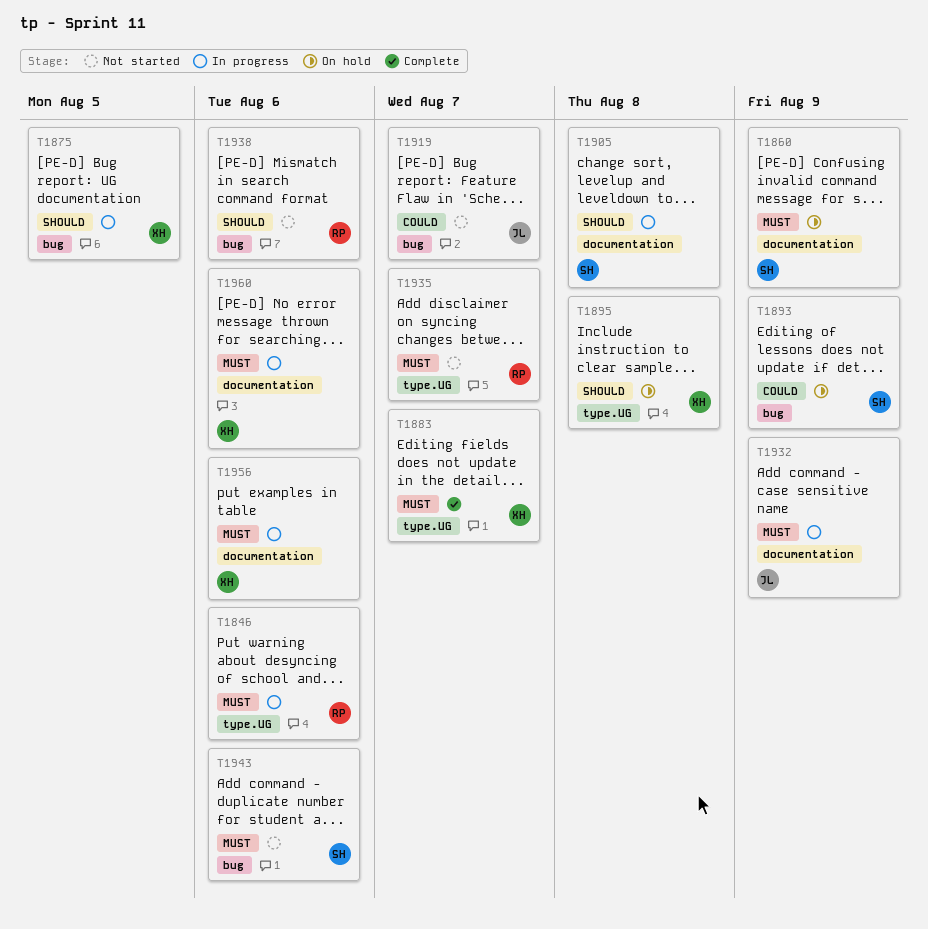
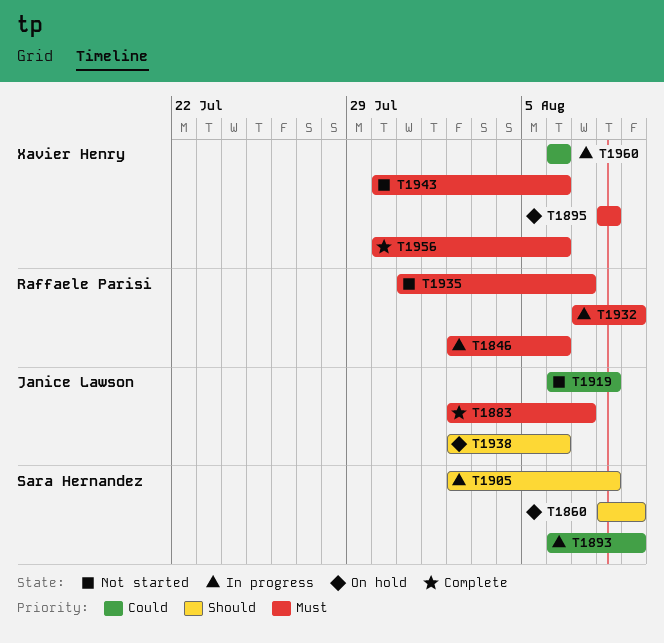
T1860, priority: Must -> Should
T1875: present -> none
T1883, owner: Xavier Henry -> Janice Lawson
T1893, status: On hold -> In progress
T1895, priority: Should -> Must
T1919, due: Aug 7 -> Aug 8
T1932, owner: Janice Lawson -> Raffaele Parisi
T1938, status: Not started -> On hold
T1938, owner: Raffaele Parisi -> Janice Lawson
T1943, owner: Sara Hernandez -> Xavier Henry
T1956, status: In progress -> Complete
T1960, priority: Must -> Could

